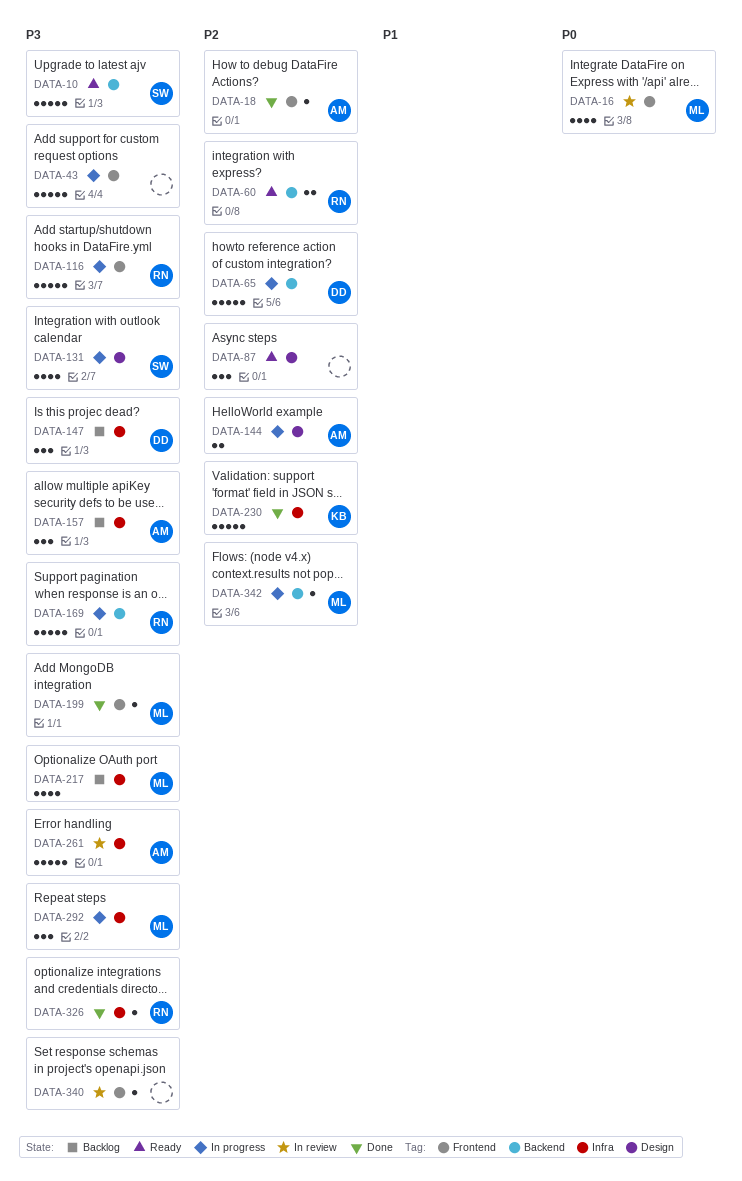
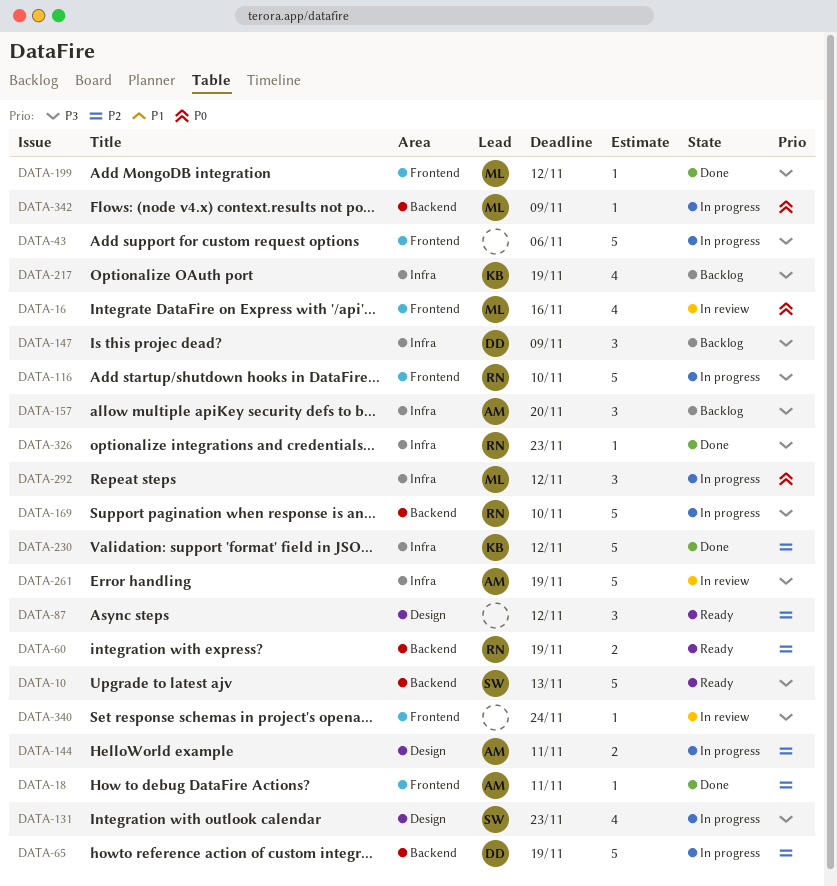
DATA-217, owner: ML -> KB
DATA-292, priority: P3 -> P0
DATA-342, priority: P2 -> P0

